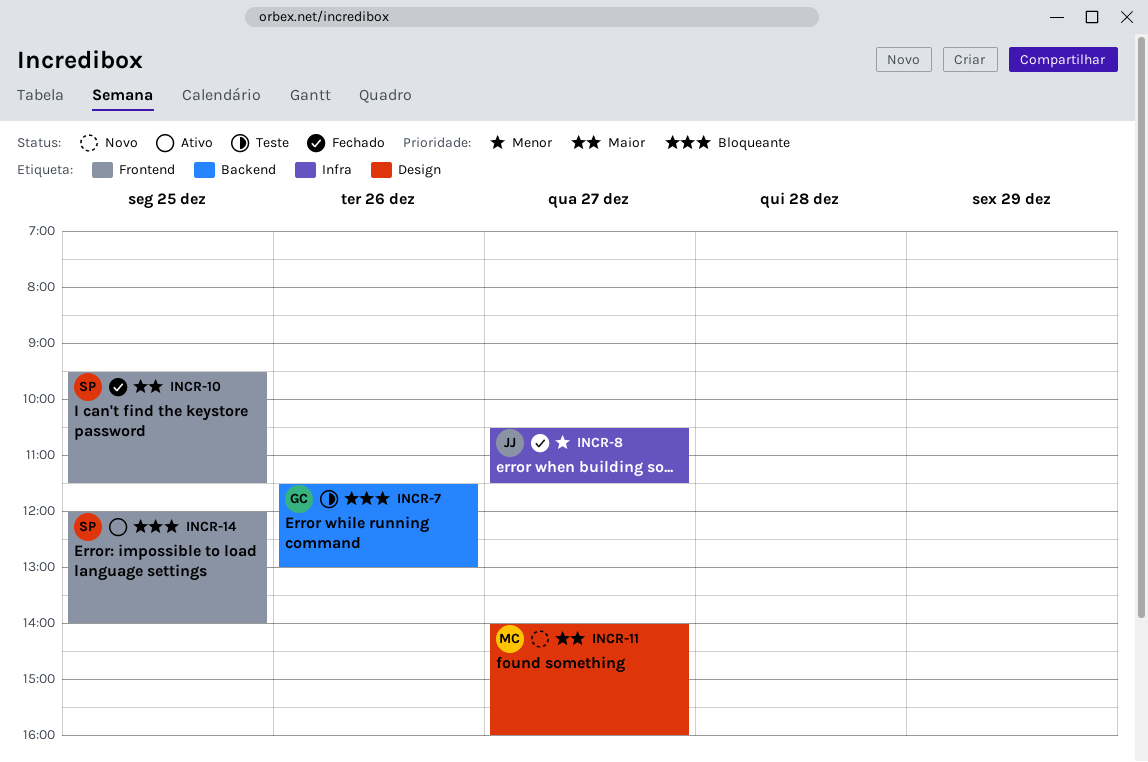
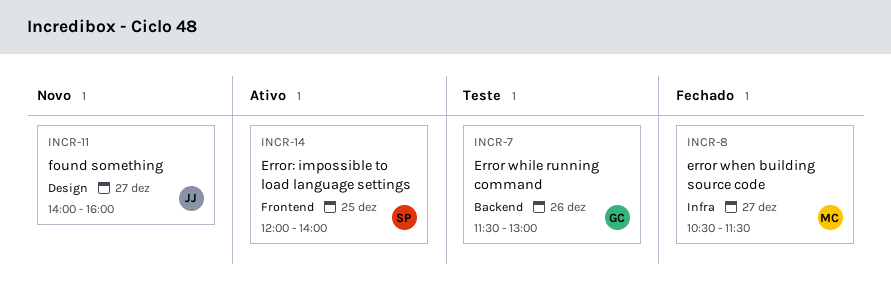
INCR-8, owner: JJ -> MC
INCR-10: present -> none
INCR-11, owner: MC -> JJ

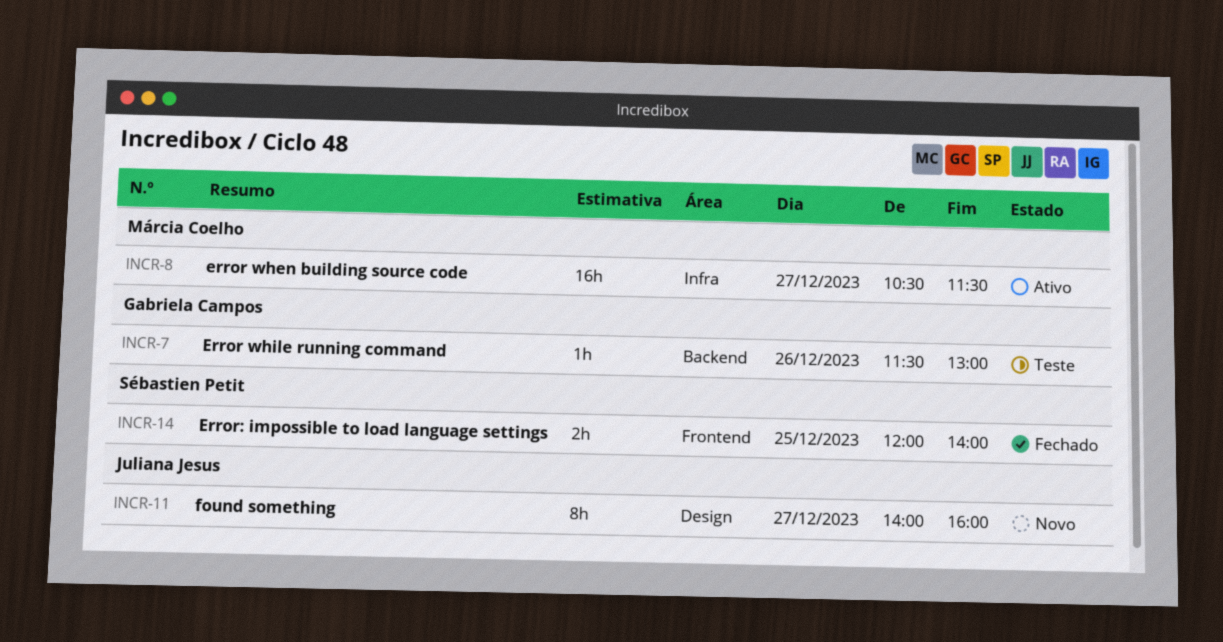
INCR-8, status: Fechado -> Ativo
INCR-14, status: Ativo -> Fechado

